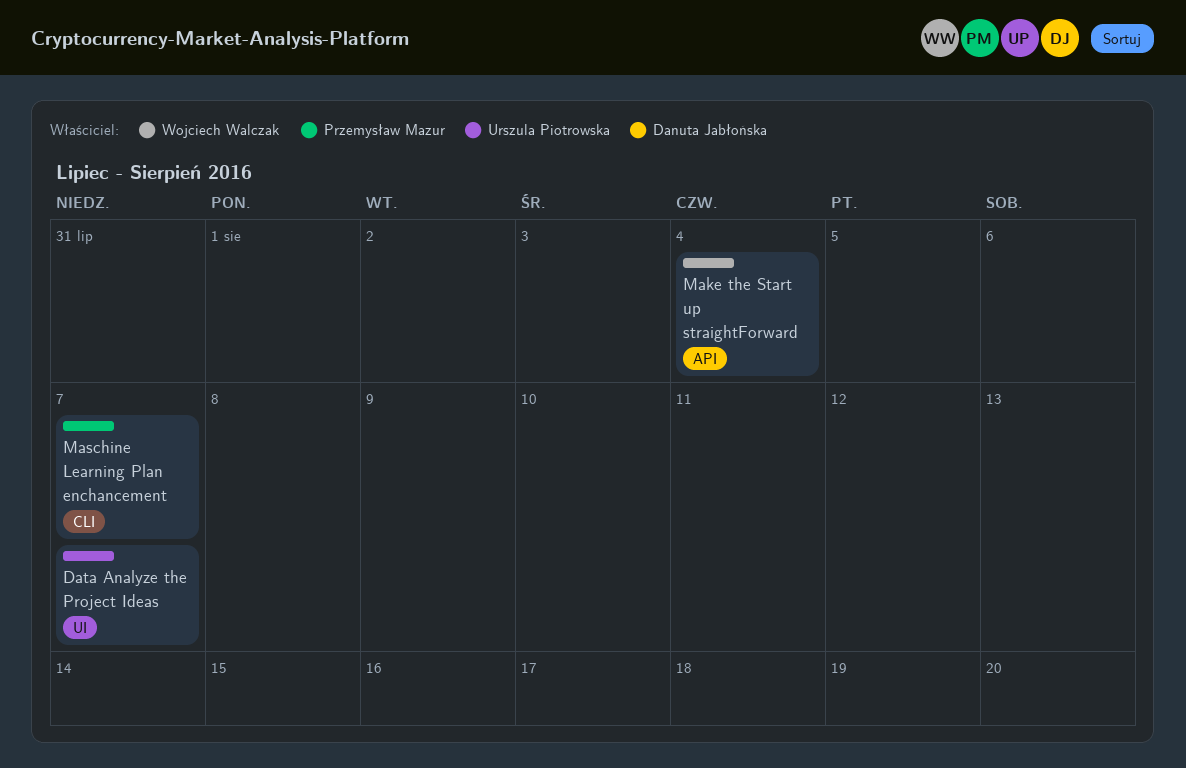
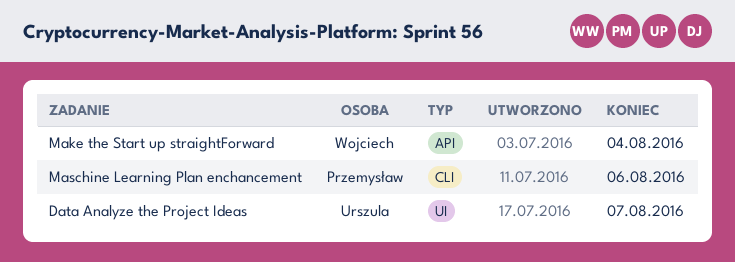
Maschine Learning Plan enchancement, due: Aug 7 -> Aug 6

